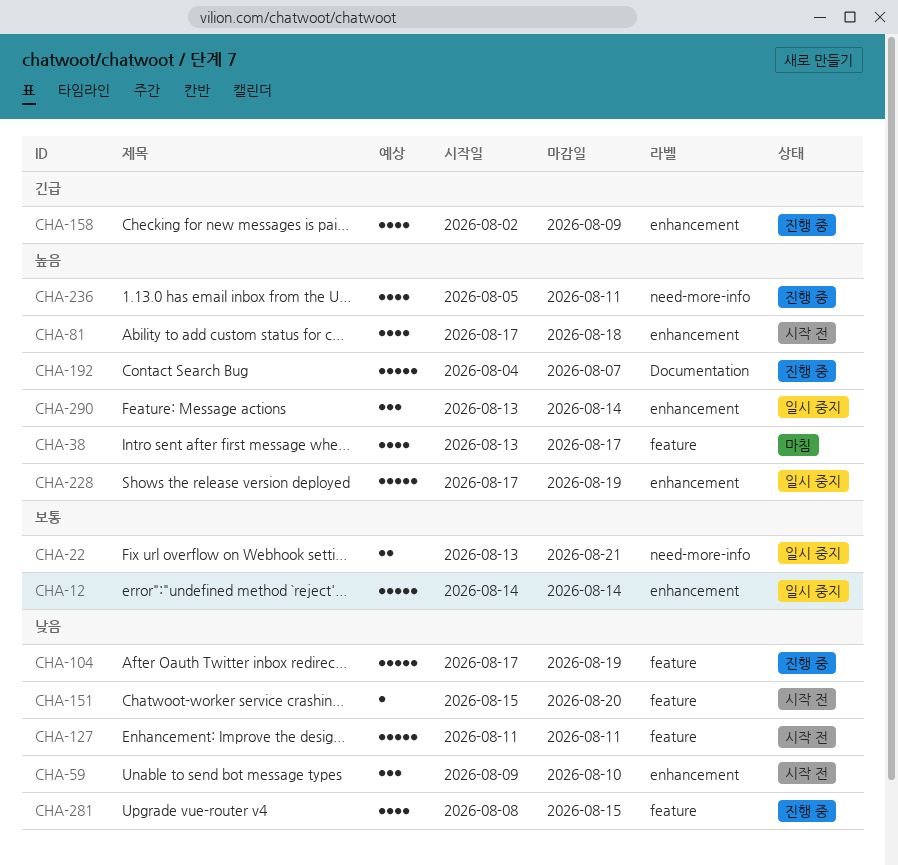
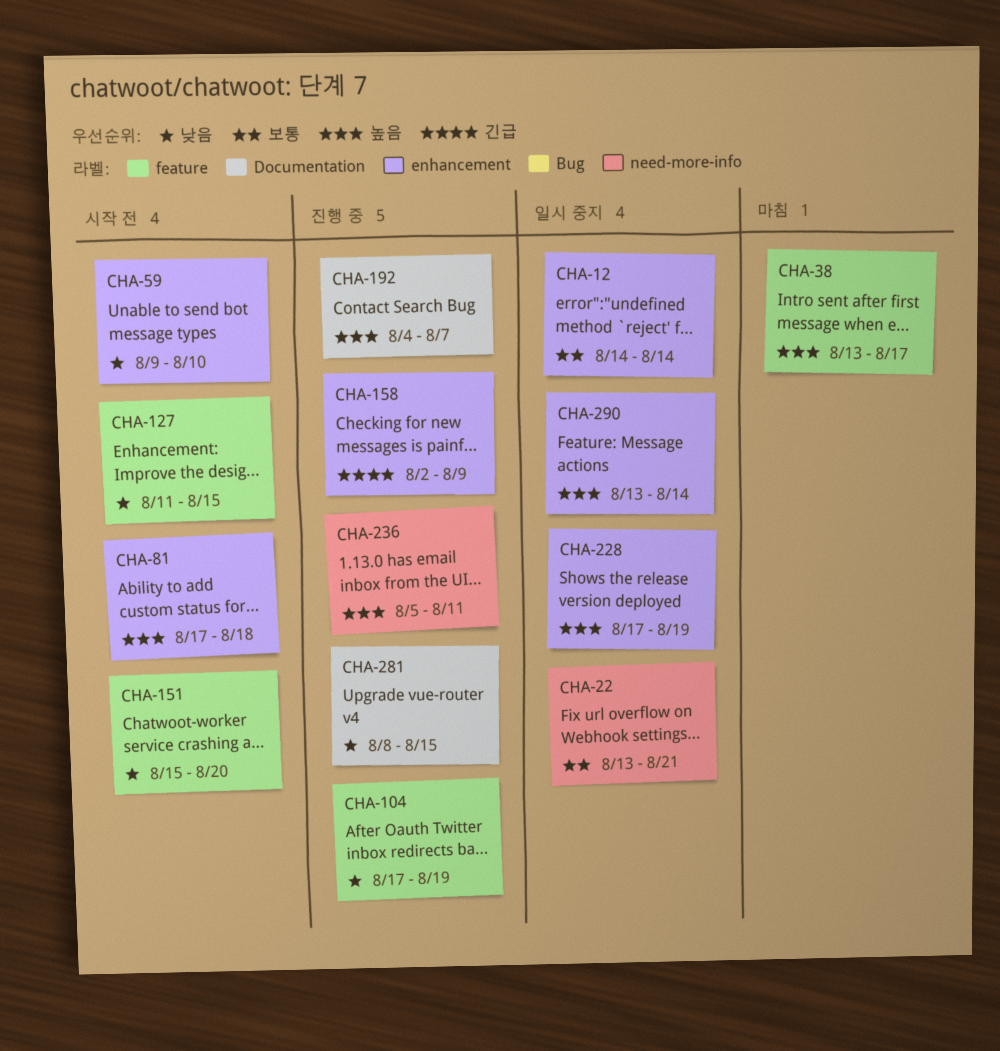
CHA-127, due: Aug 11 -> Aug 15
CHA-281, label: feature -> Documentation

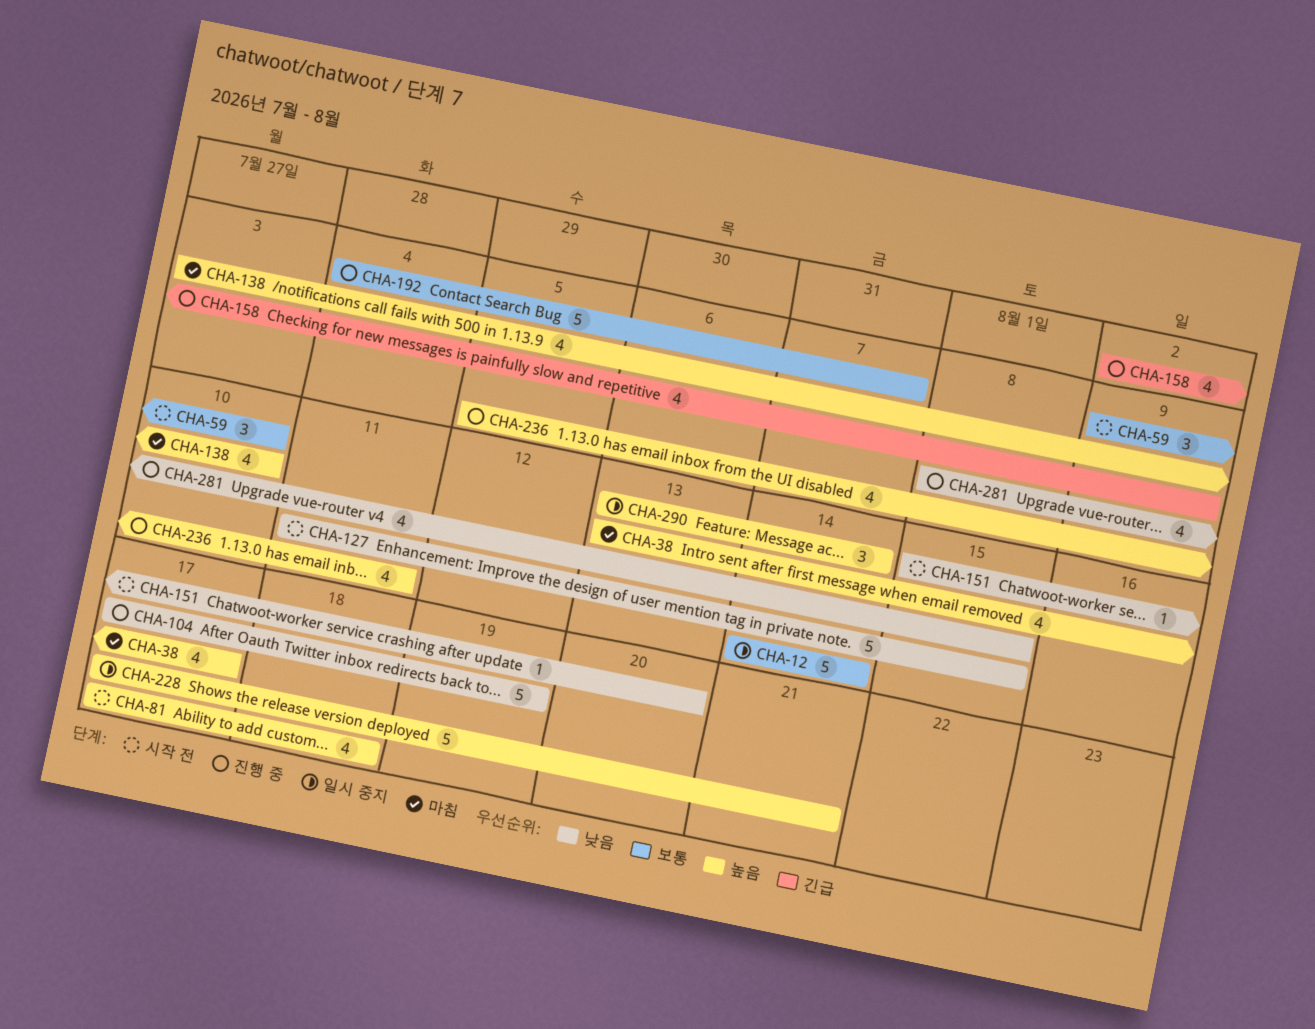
CHA-22: present -> none
CHA-59, priority: 낮음 -> 보통
CHA-138: none -> present
CHA-192, priority: 높음 -> 보통
CHA-228, due: Aug 19 -> Aug 21

